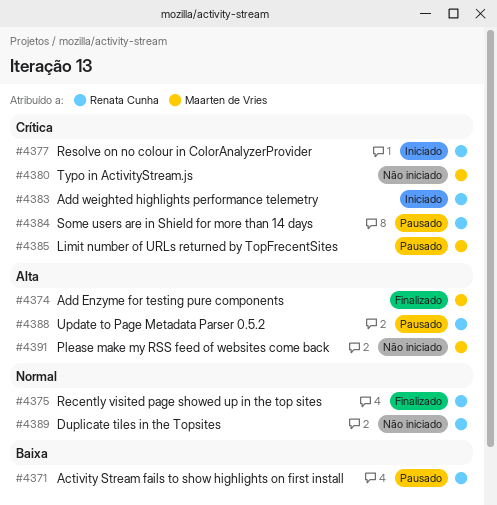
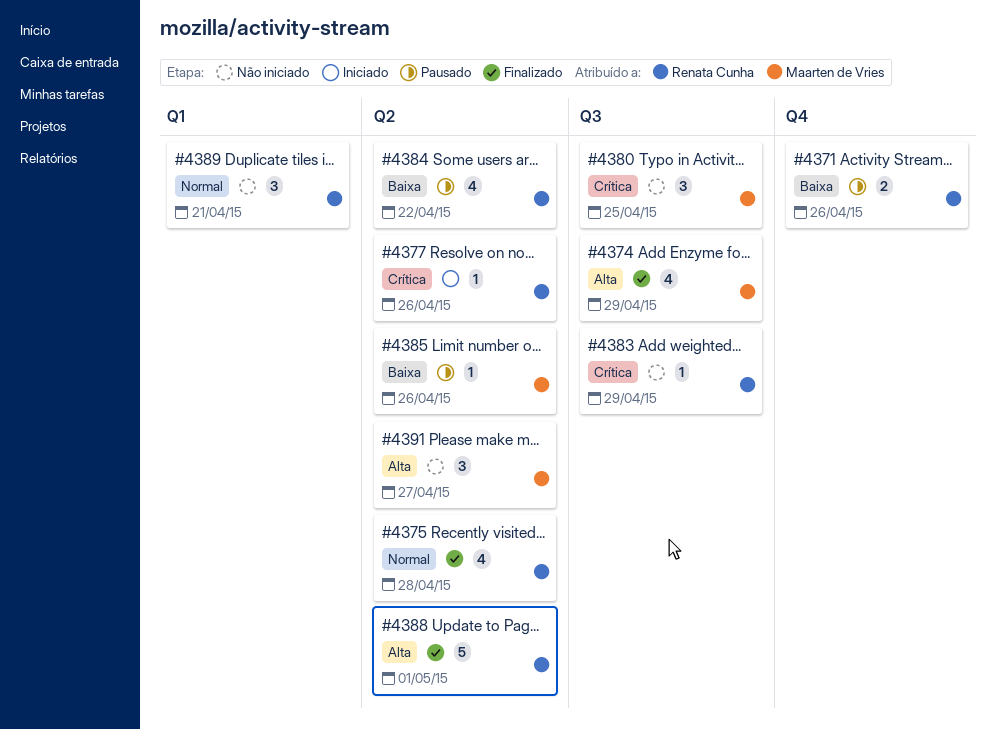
#4383, status: Iniciado -> Não iniciado
#4384, priority: Crítica -> Baixa
#4385, priority: Crítica -> Baixa
#4388, status: Pausado -> Finalizado

